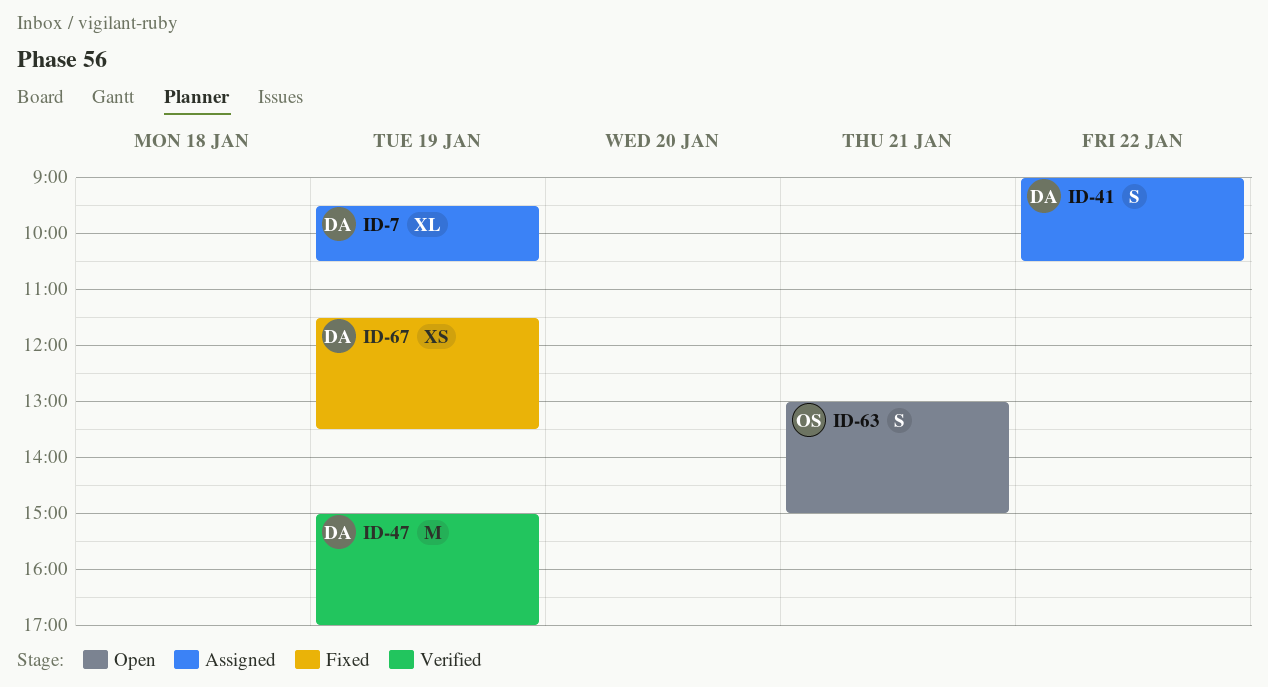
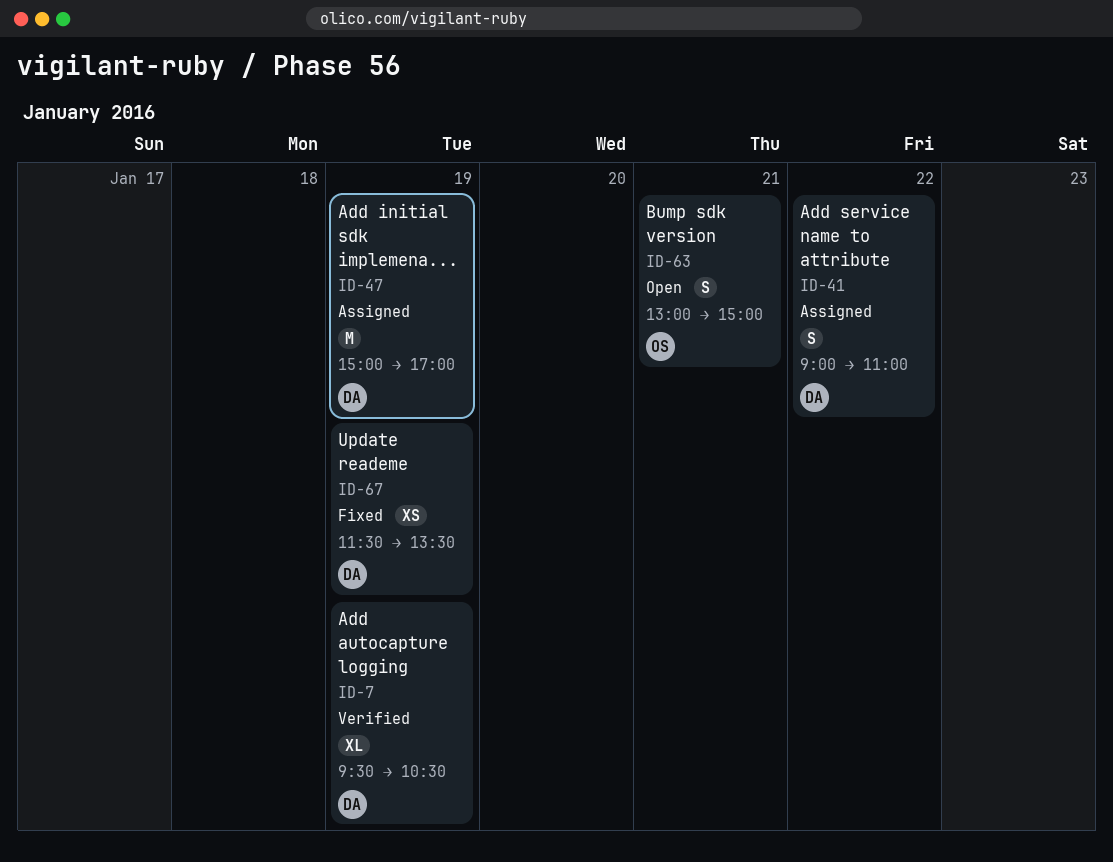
ID-7, status: Assigned -> Verified
ID-41, ends: 10:30 -> 11:00
ID-47, status: Verified -> Assigned

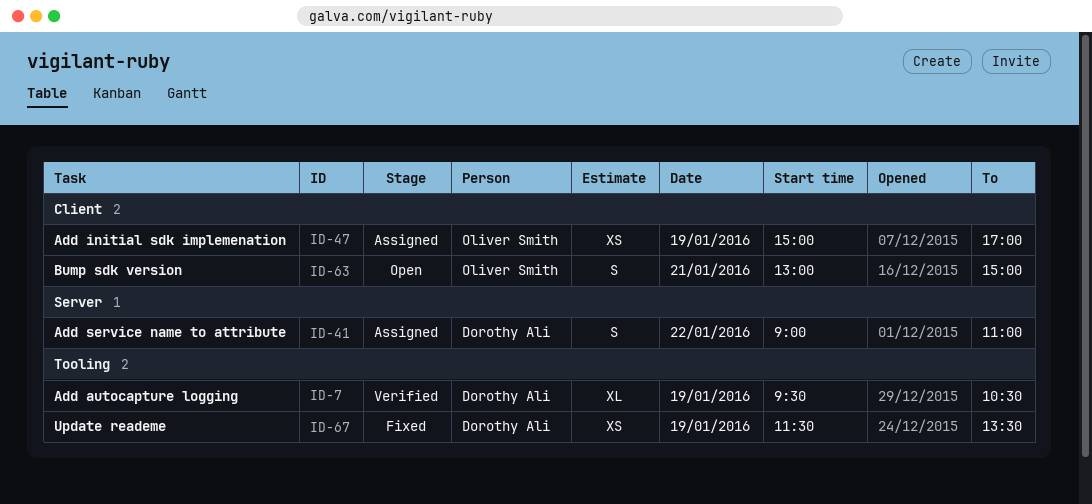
ID-47, owner: Dorothy Ali -> Oliver Smith
ID-47, estimate: M -> XS

